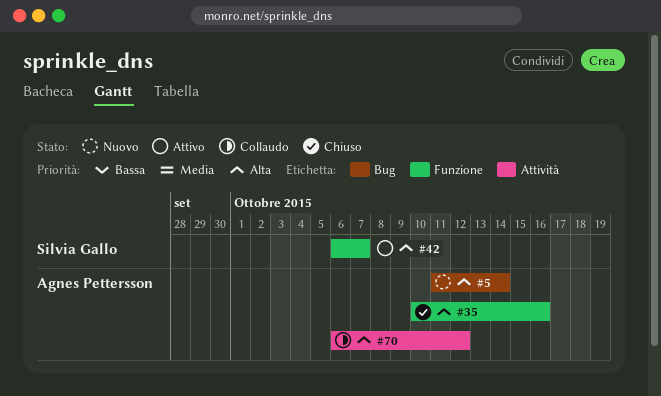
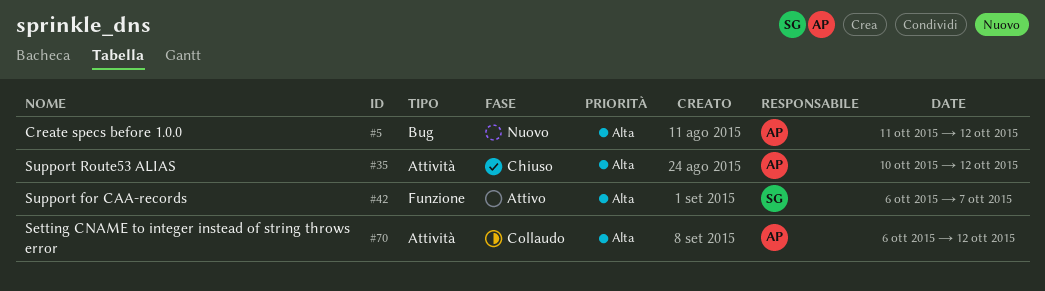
#5, due: Oct 14 -> Oct 12
#35, label: Funzione -> Attività
#35, due: Oct 16 -> Oct 12

